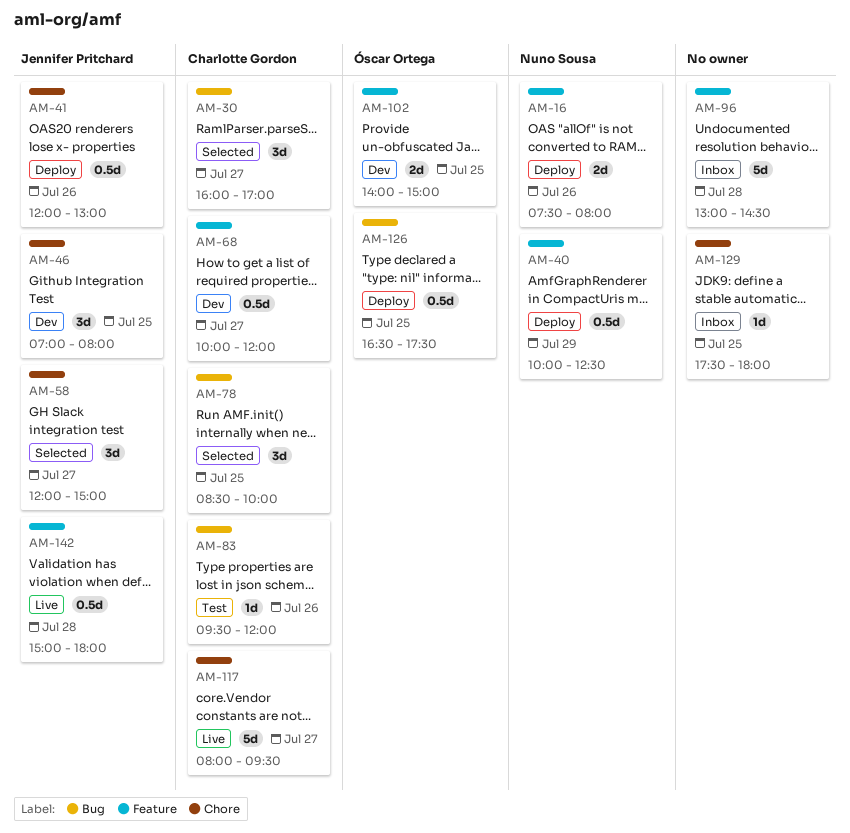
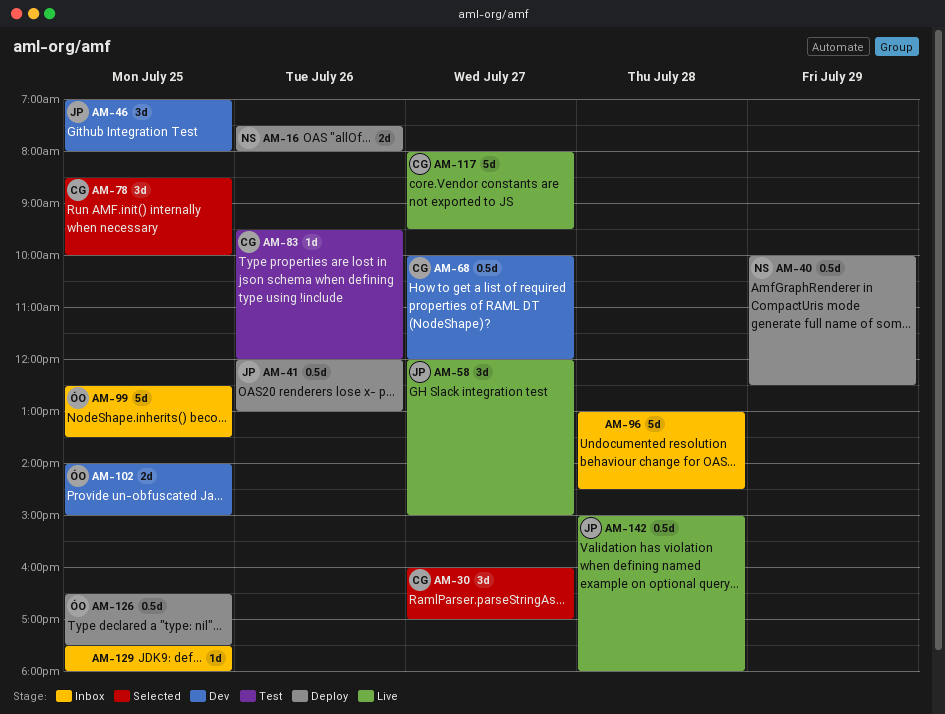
AM-58, status: Selected -> Live
AM-99: none -> present

